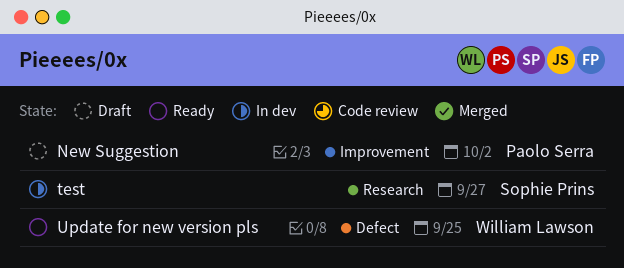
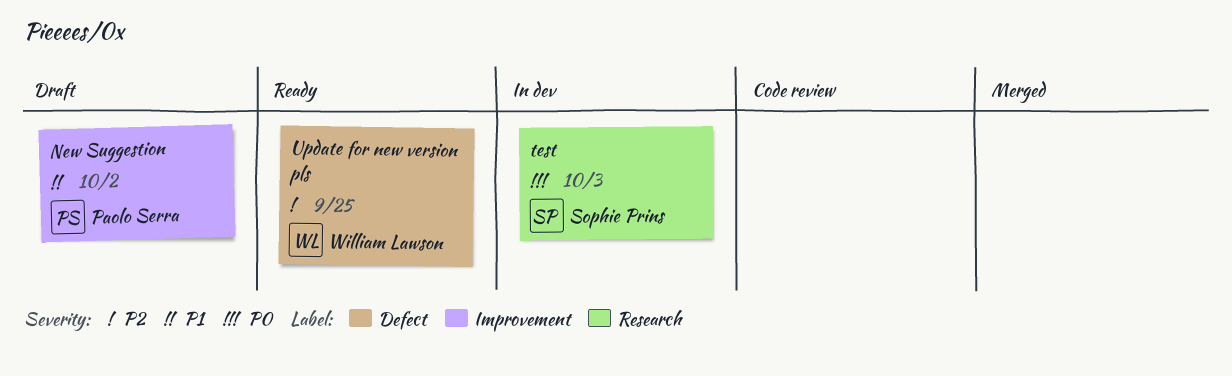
test, due: Sep 27 -> Oct 3

